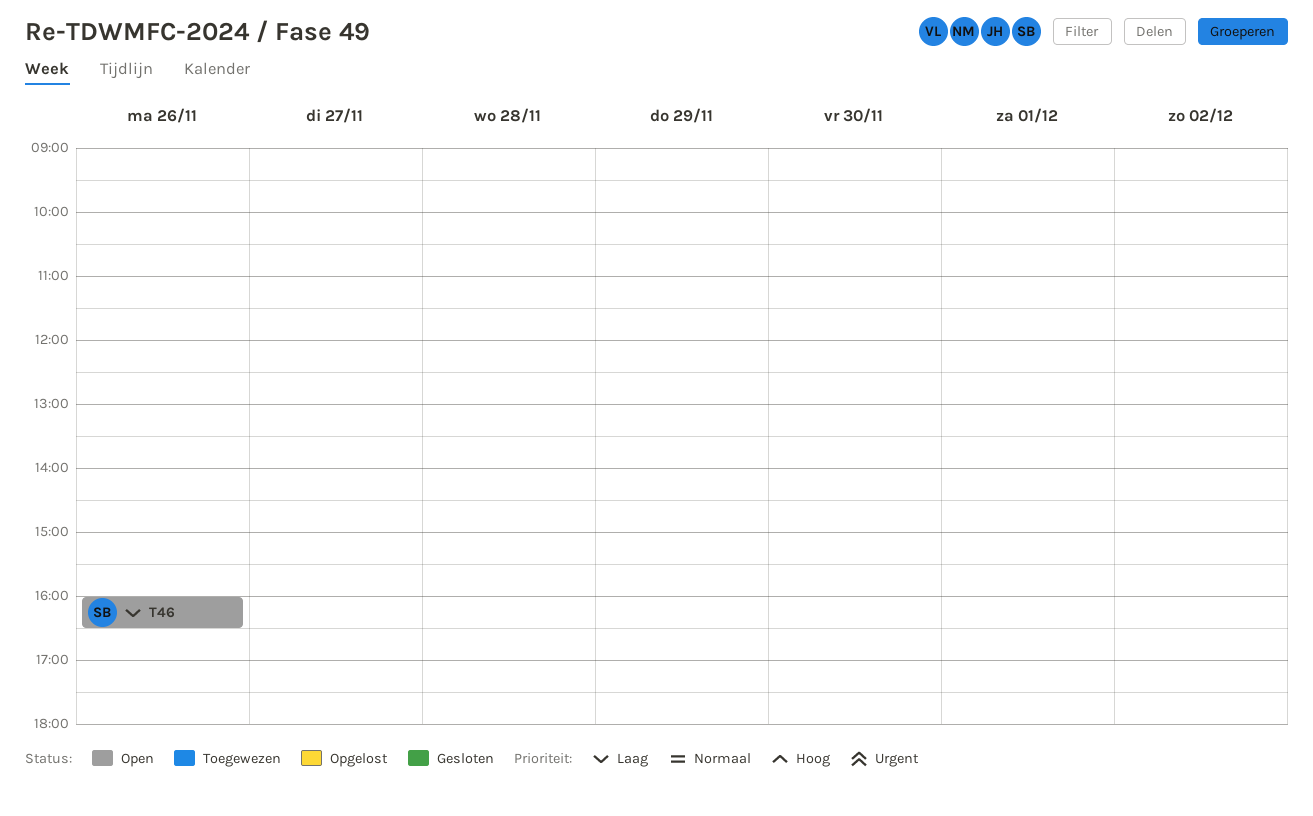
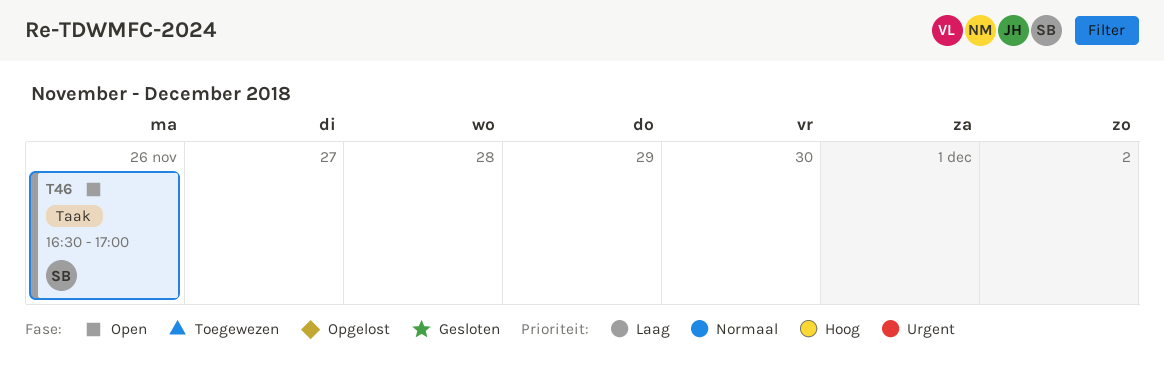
T46, begins: 16:00 -> 16:30
T46, ends: 16:30 -> 17:00

